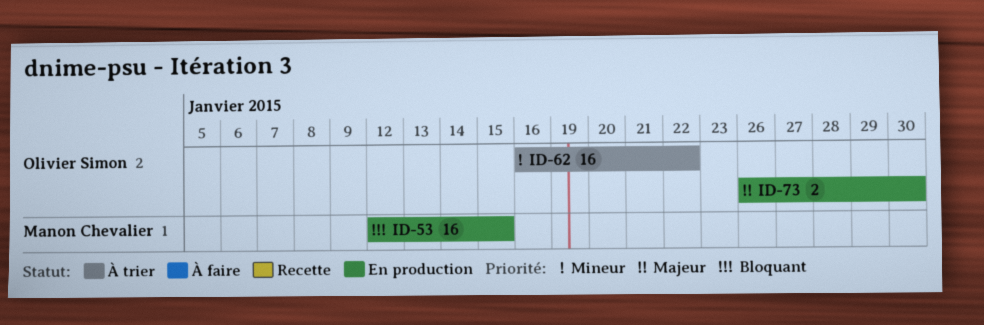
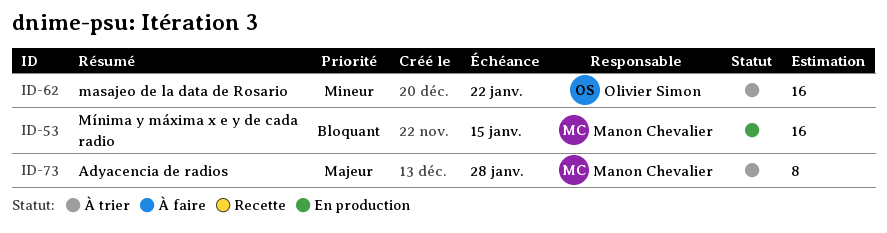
ID-73, status: En production -> À trier
ID-73, owner: Olivier Simon -> Manon Chevalier
ID-73, estimate: 2 -> 8
ID-73, due: Jan 30 -> Jan 28

